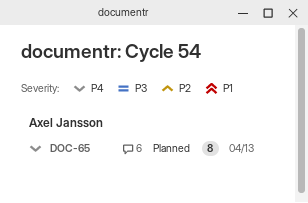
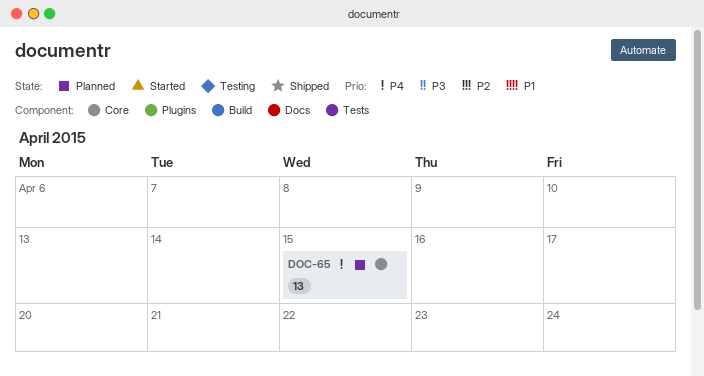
DOC-65, estimate: 8 -> 13
DOC-65, due: Apr 13 -> Apr 15

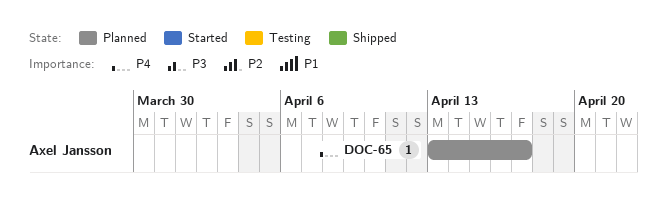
DOC-65, estimate: 13 -> 1
DOC-65, due: Apr 15 -> Apr 17

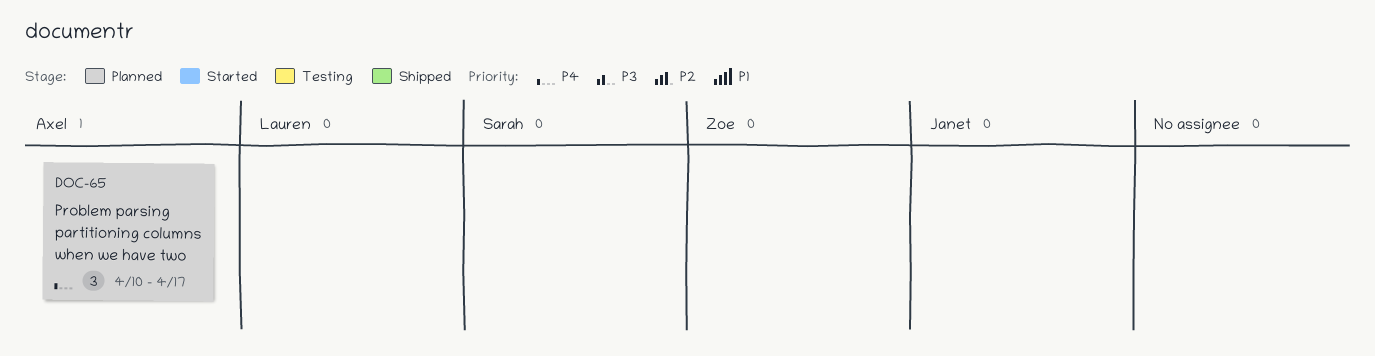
DOC-65, estimate: 1 -> 3
DOC-65, start: Apr 13 -> Apr 10

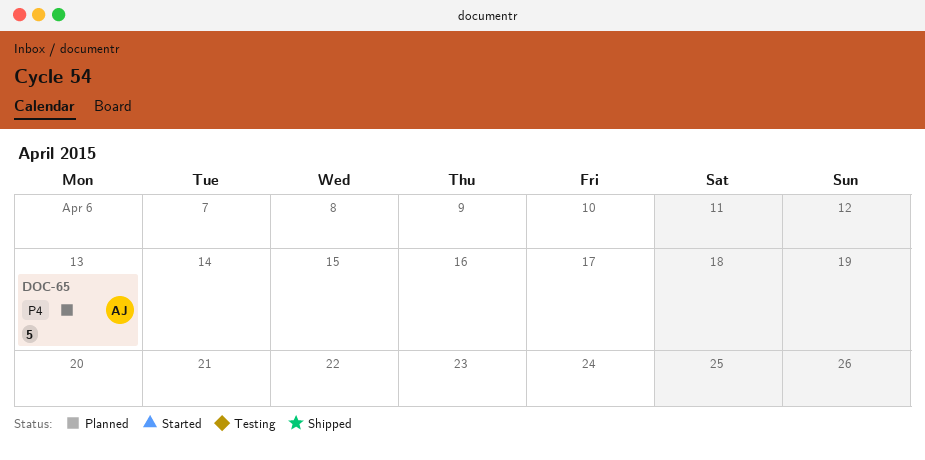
DOC-65, estimate: 3 -> 5
DOC-65, due: Apr 17 -> Apr 13

